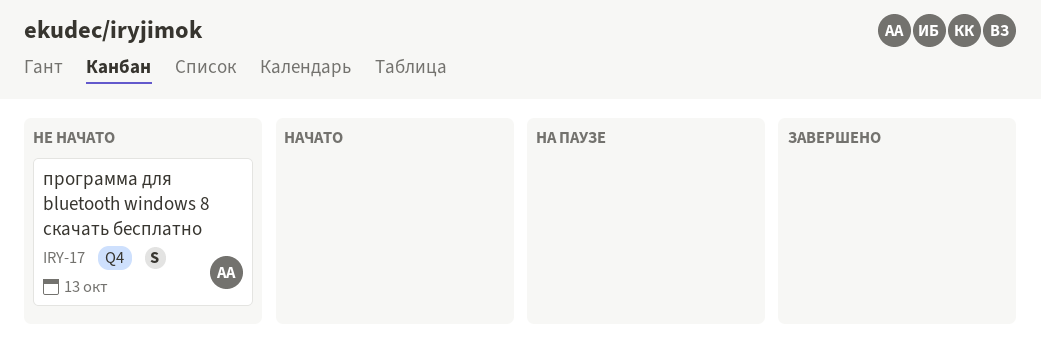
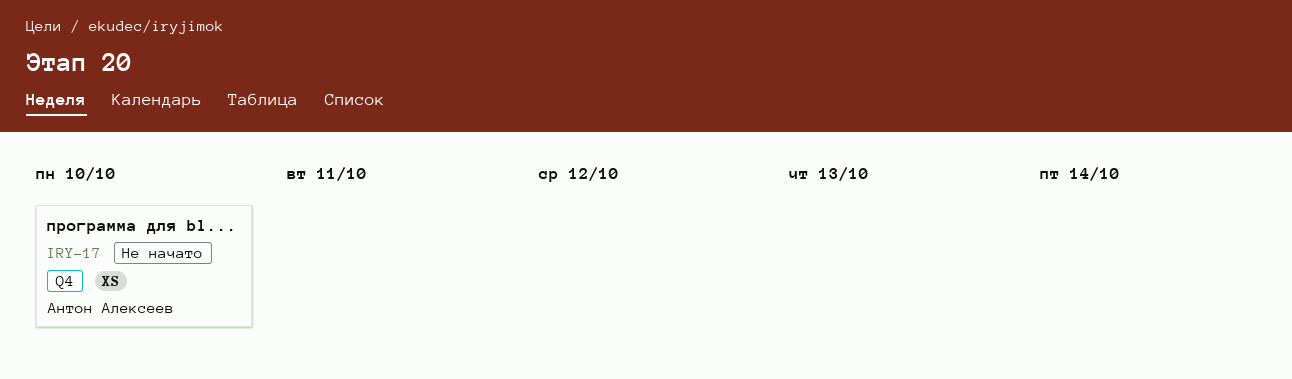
IRY-17, estimate: S -> XS
IRY-17, due: Oct 13 -> Oct 10

